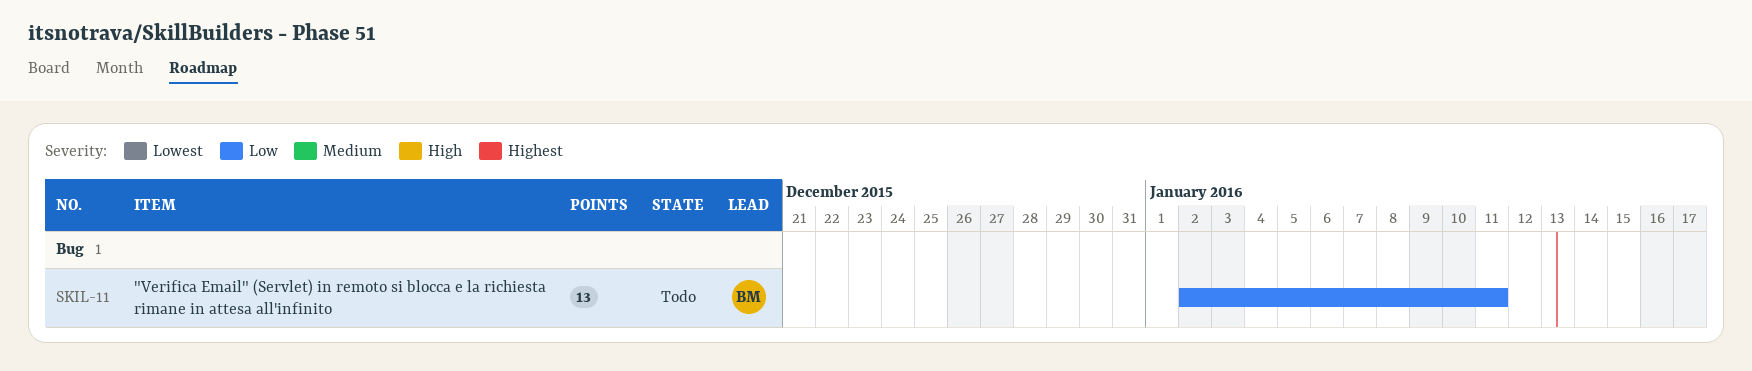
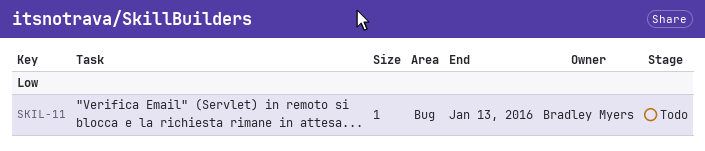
SKIL-11, estimate: 13 -> 1
SKIL-11, due: Jan 11 -> Jan 13

